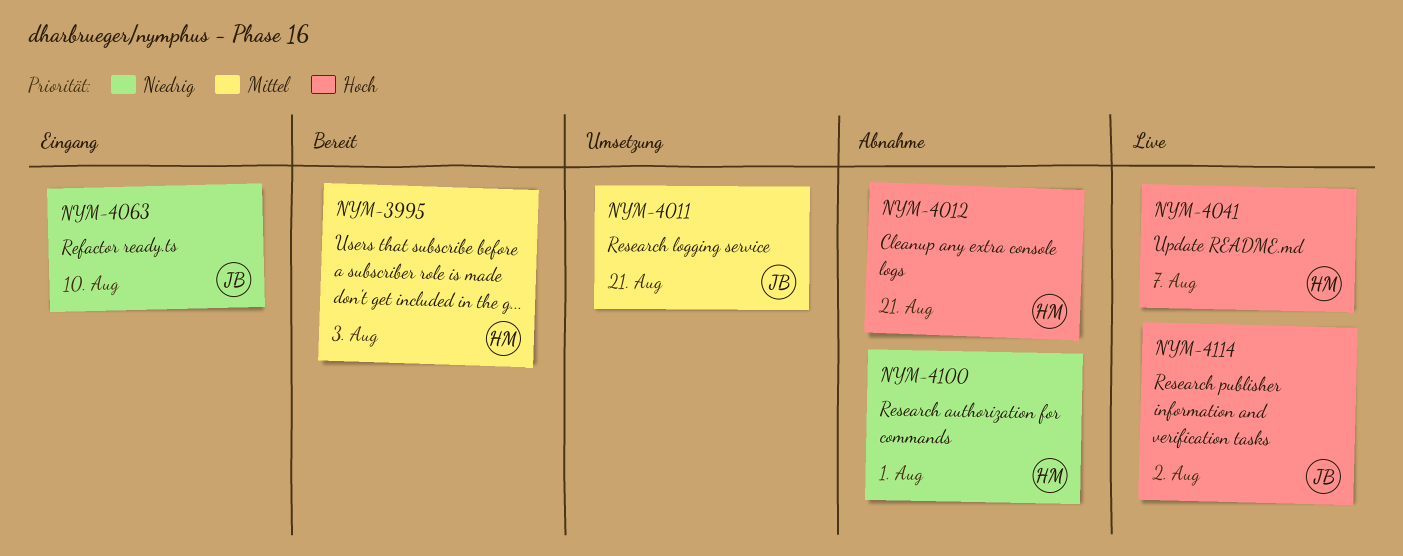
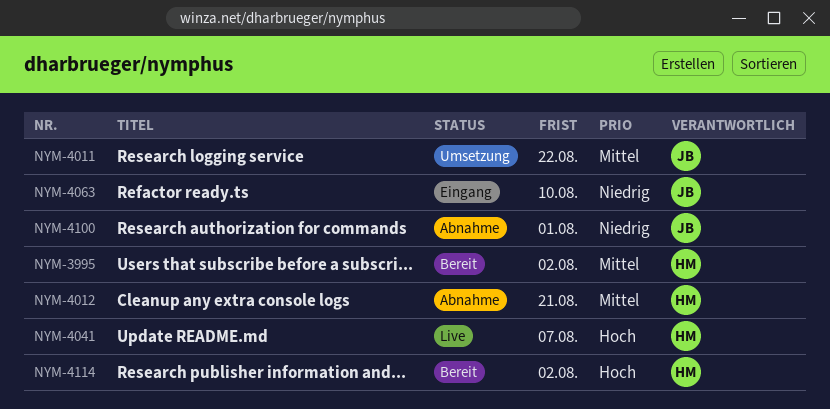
NYM-3995, due: Aug 3 -> Aug 2
NYM-4011, due: Aug 21 -> Aug 22
NYM-4012, priority: Hoch -> Mittel
NYM-4100, owner: HM -> JB
NYM-4114, status: Live -> Bereit
NYM-4114, owner: JB -> HM

